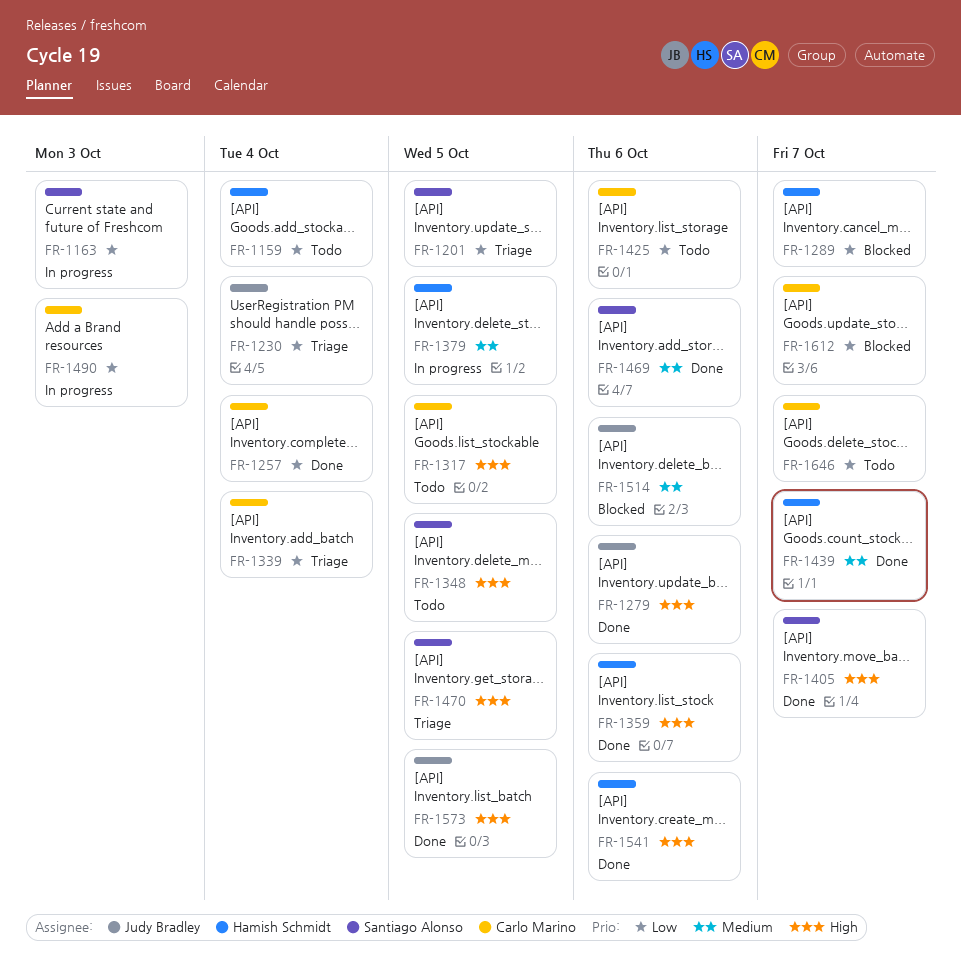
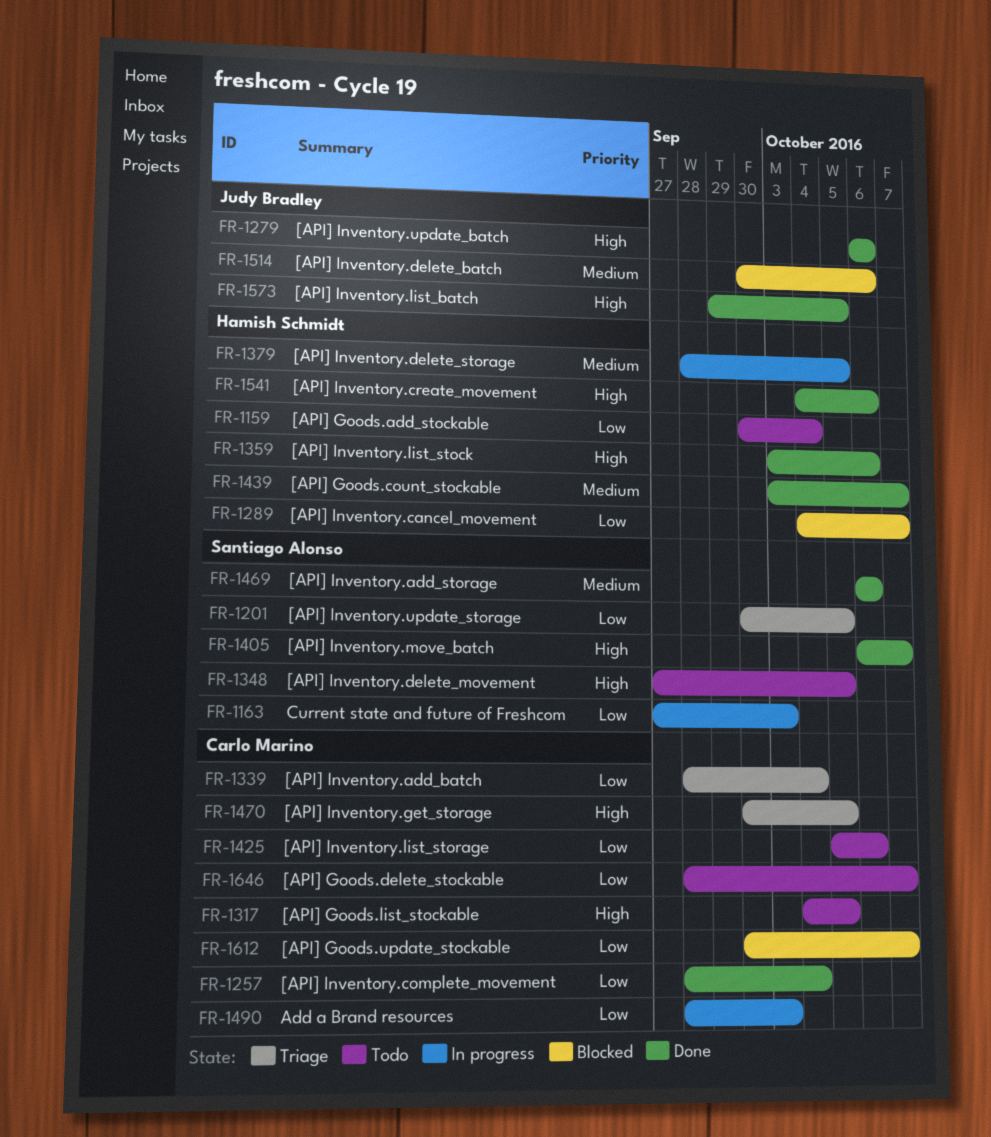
FR-1230: present -> none
FR-1470, owner: Santiago Alonso -> Carlo Marino

